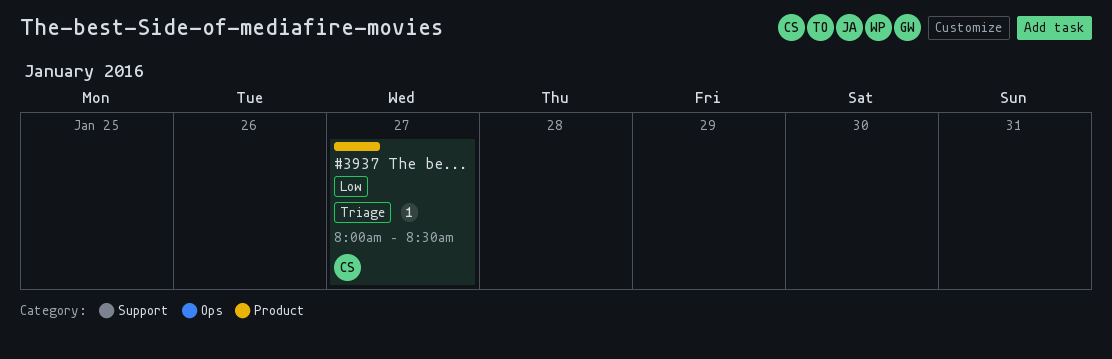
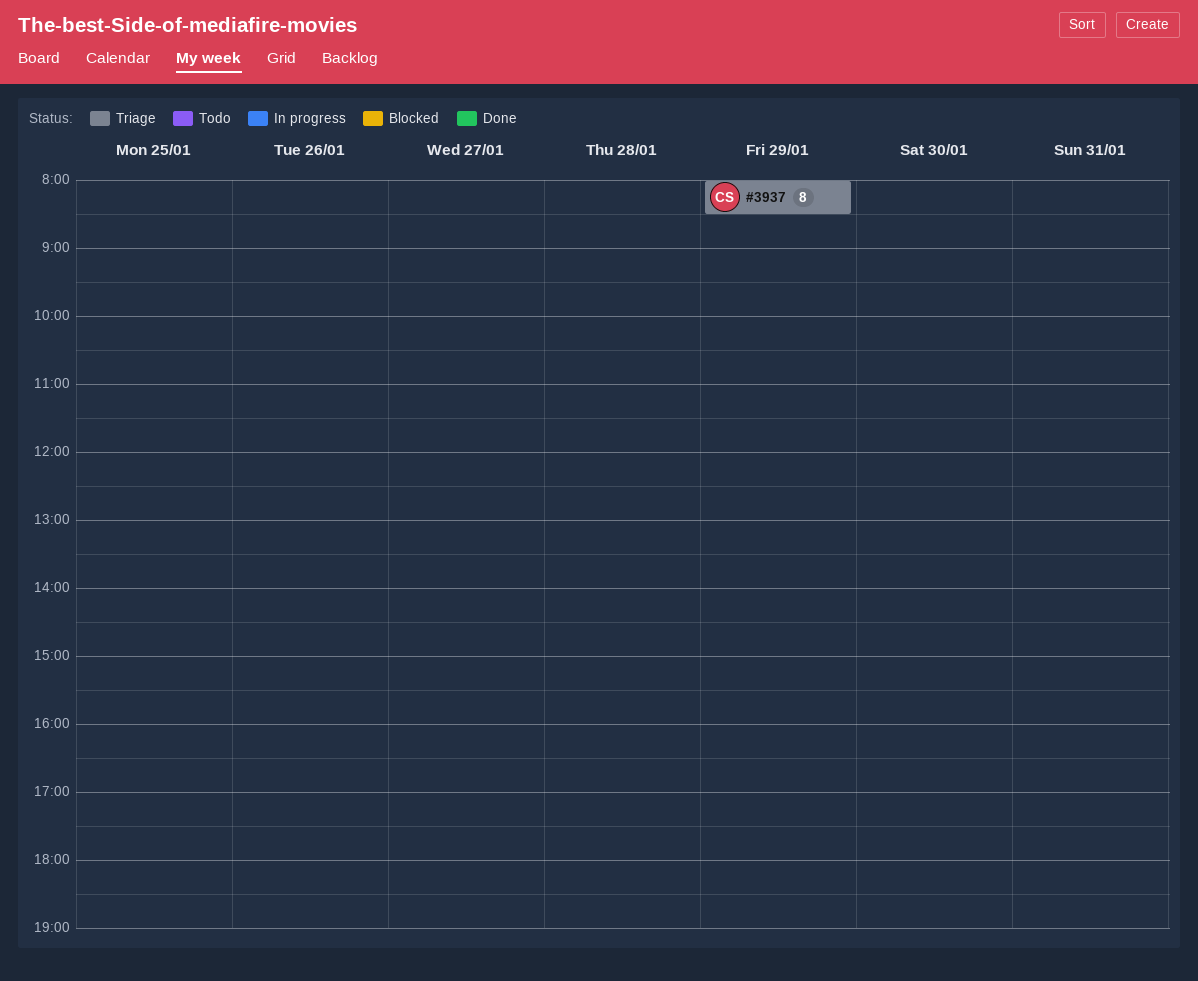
#3937, estimate: 1 -> 8
#3937, day: Jan 27 -> Jan 29

